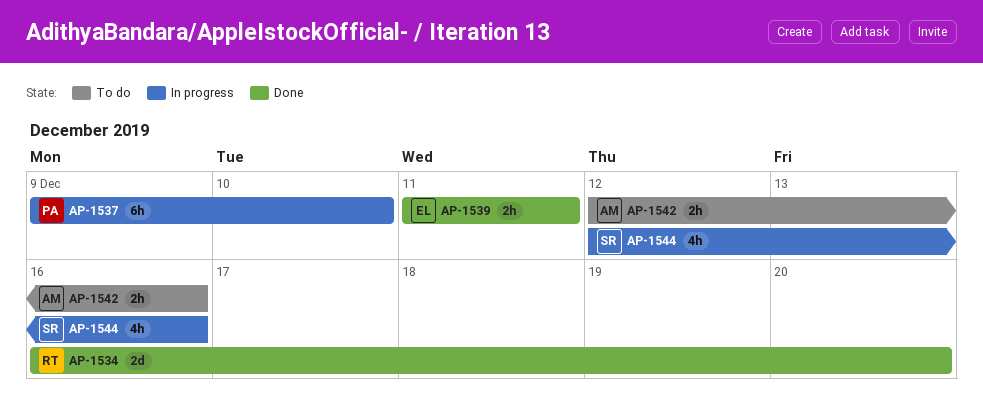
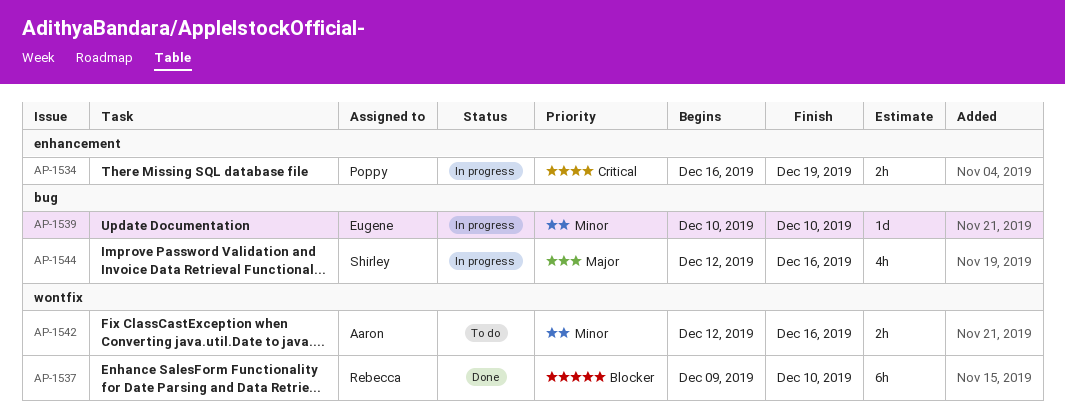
AP-1534, status: Done -> In progress
AP-1534, owner: Rebecca -> Poppy
AP-1534, estimate: 2d -> 2h
AP-1534, due: Dec 20 -> Dec 19
AP-1537, status: In progress -> Done
AP-1537, owner: Poppy -> Rebecca
AP-1539, status: Done -> In progress
AP-1539, estimate: 2h -> 1d
AP-1539, start: Dec 11 -> Dec 10
AP-1539, due: Dec 11 -> Dec 10

